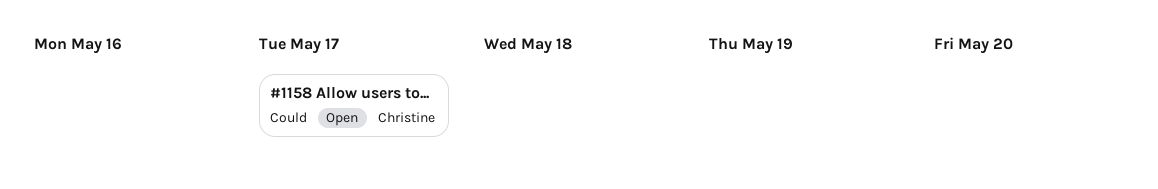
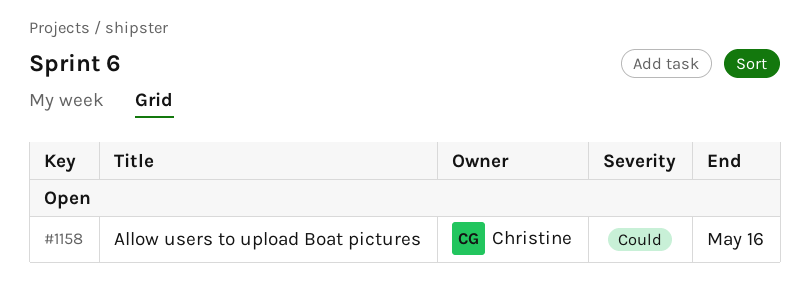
#1158, due: May 17 -> May 16

